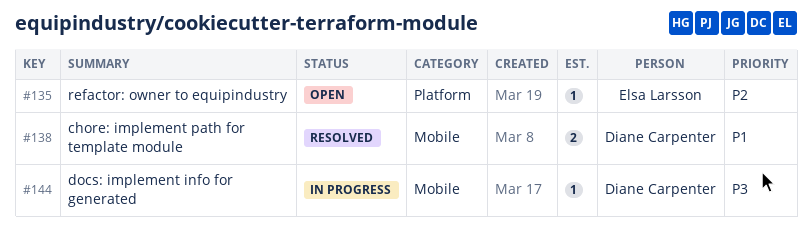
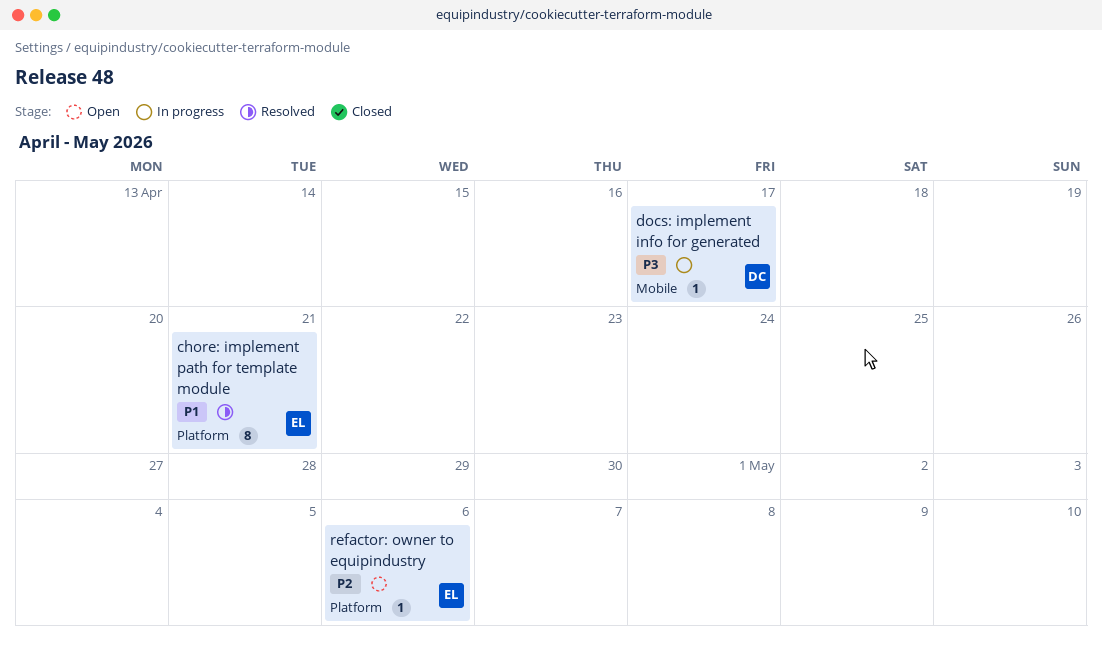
chore: implement path for template module, owner: Diane Carpenter -> Elsa Larsson
chore: implement path for template module, label: Mobile -> Platform
chore: implement path for template module, estimate: 2 -> 8

